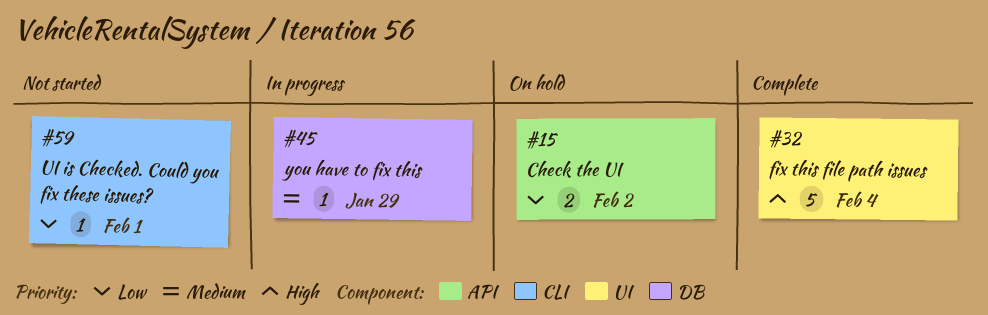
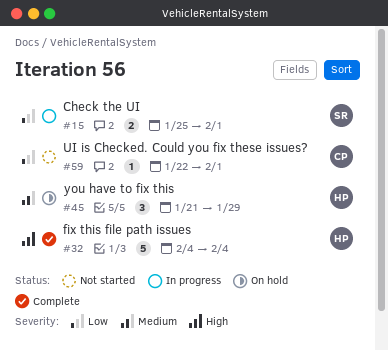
#15, status: On hold -> In progress
#15, due: Feb 2 -> Feb 1
#45, status: In progress -> On hold
#45, estimate: 1 -> 3

